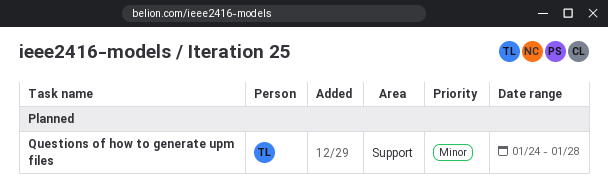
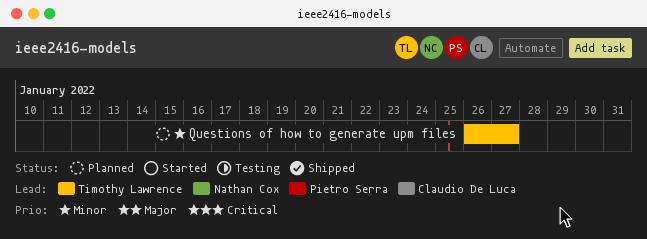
Questions of how to generate upm files, start: Jan 24 -> Jan 26
Questions of how to generate upm files, due: Jan 28 -> Jan 27

